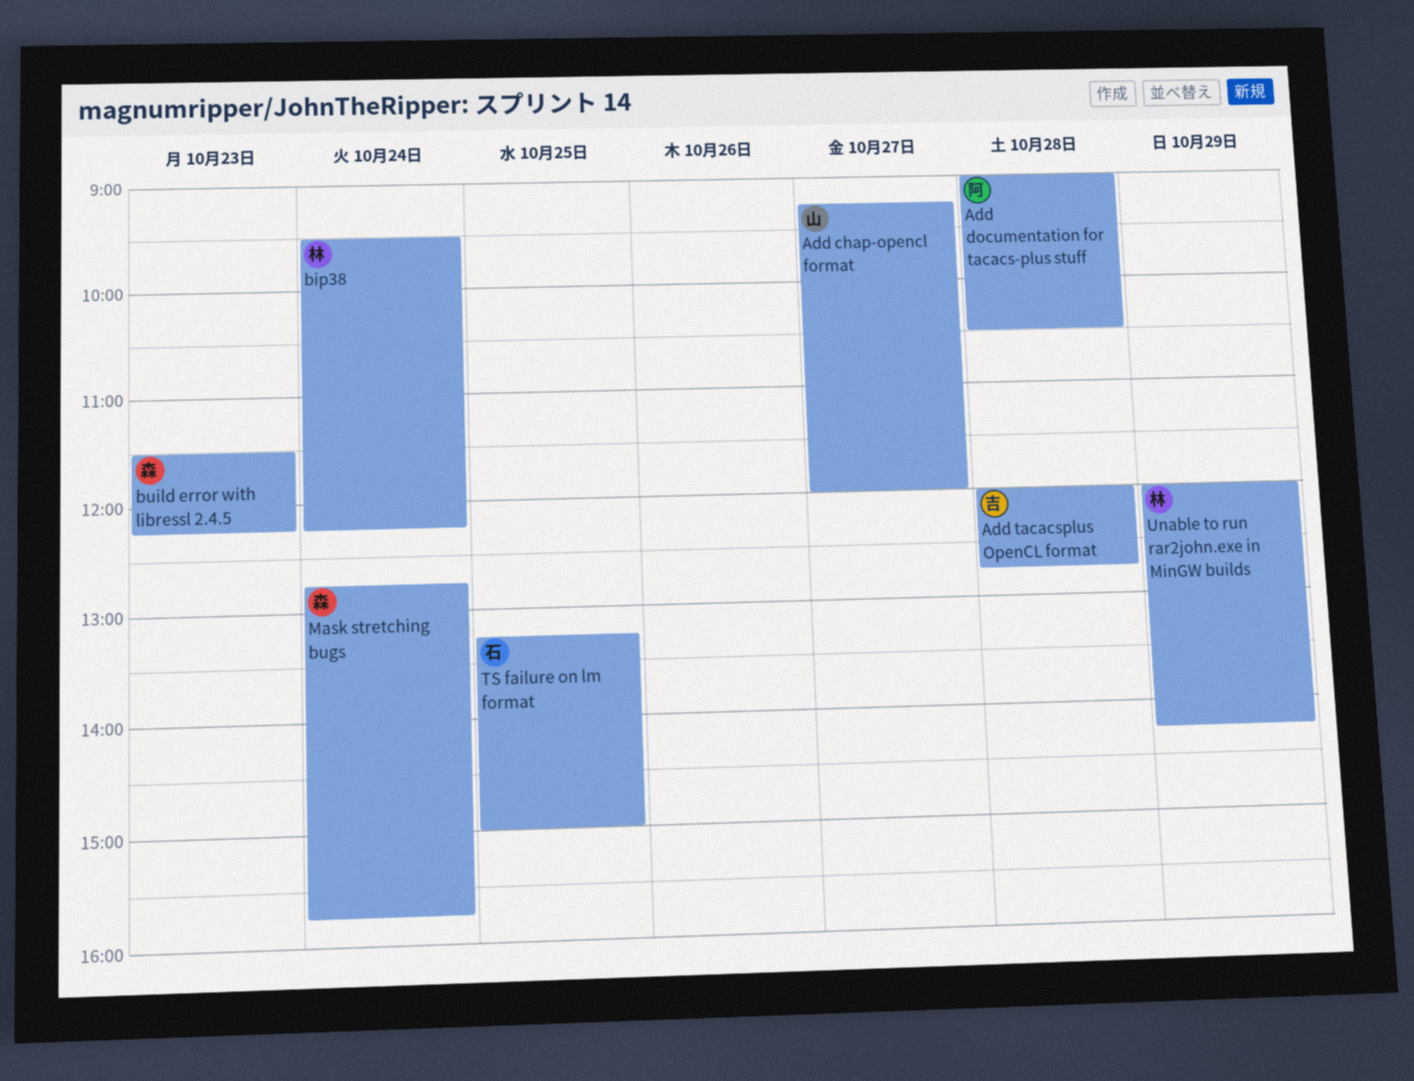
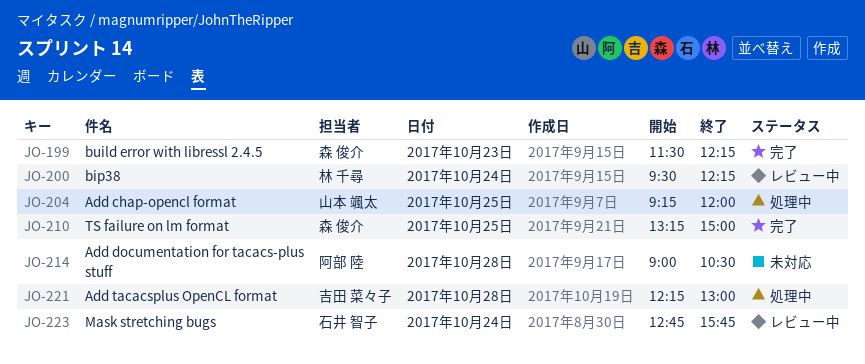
Add chap-opencl format, day: Oct 27 -> Oct 25
Add tacacsplus OpenCL format, begins: 12:00 -> 12:15
Add tacacsplus OpenCL format, ends: 12:45 -> 13:00
Mask stretching bugs, owner: 森 俊介 -> 石井 智子
TS failure on lm format, owner: 石井 智子 -> 森 俊介
Unable to run rar2john.exe in MinGW builds: present -> none

